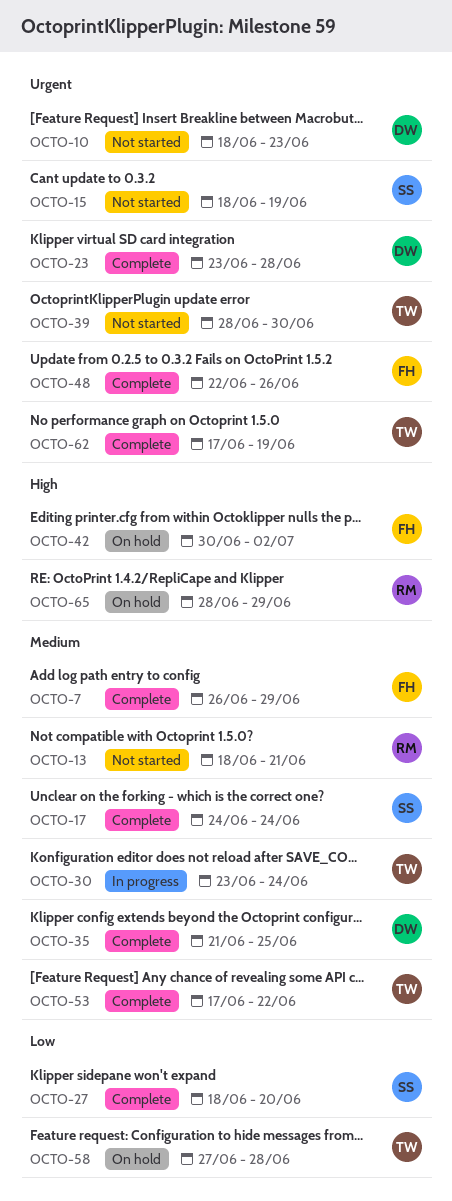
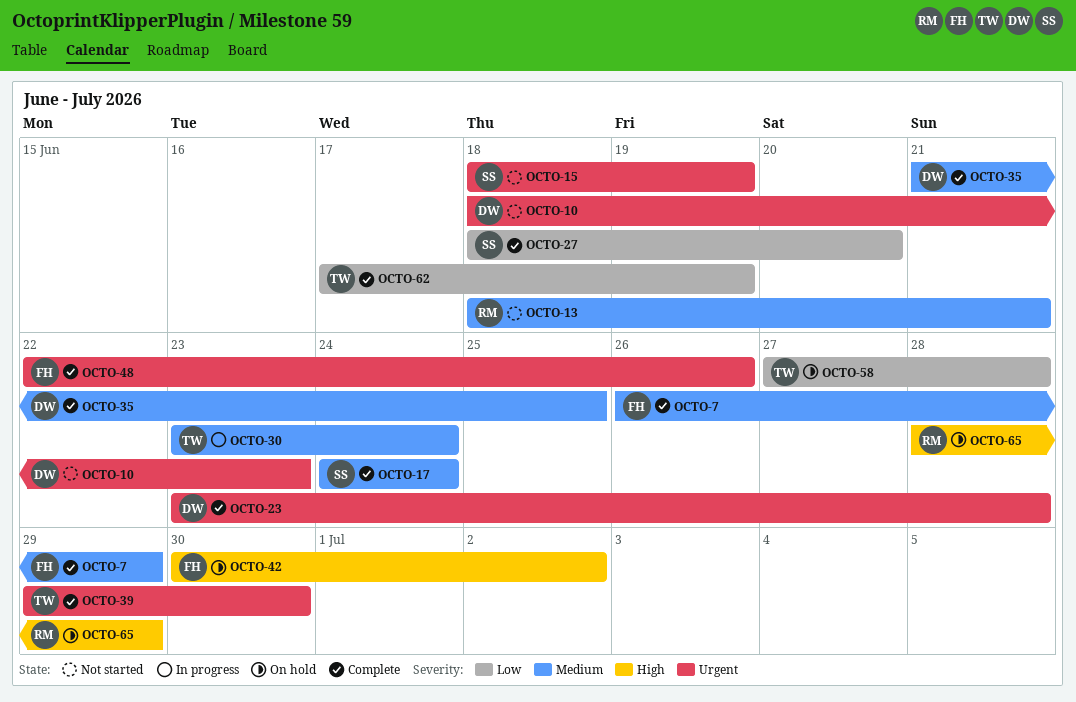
OCTO-39, status: Not started -> Complete
OCTO-39, start: Jun 28 -> Jun 29
OCTO-53: present -> none
OCTO-62, priority: Urgent -> Low

